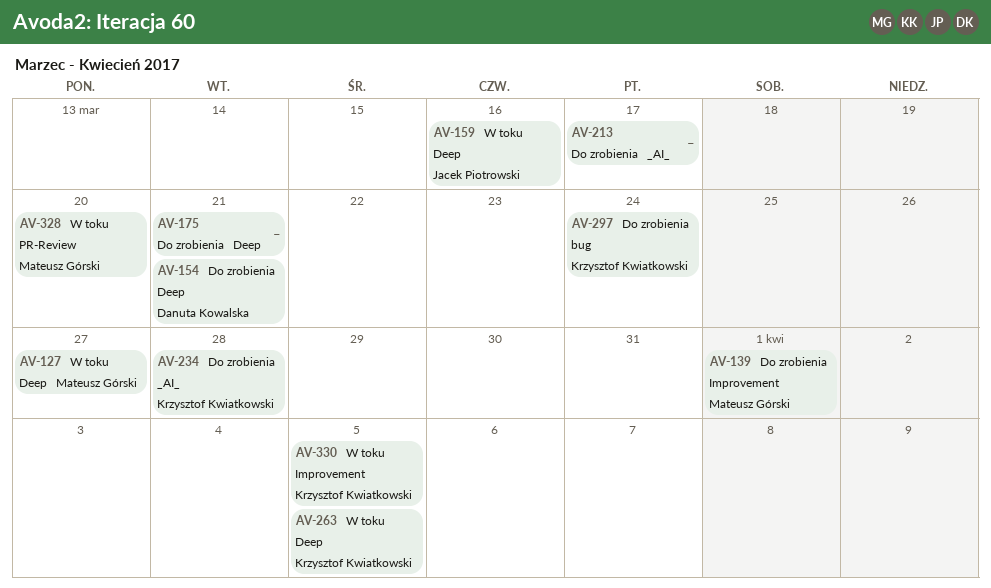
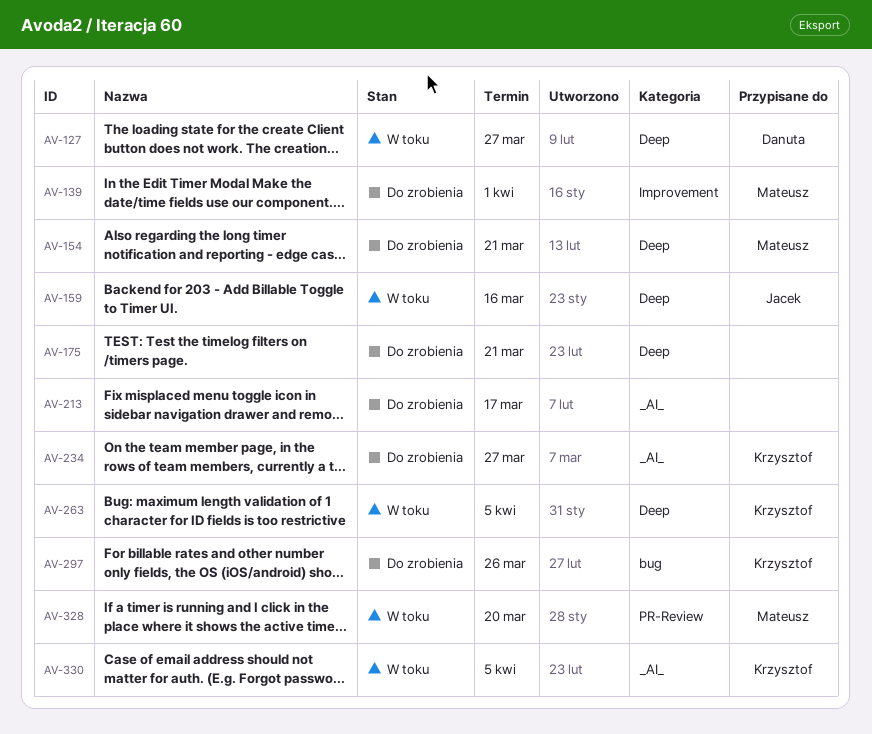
AV-127, owner: Mateusz Górski -> Danuta Kowalska
AV-154, owner: Danuta Kowalska -> Mateusz Górski
AV-234, due: Mar 28 -> Mar 27
AV-297, due: Mar 24 -> Mar 26
AV-330, label: Improvement -> _AI_

